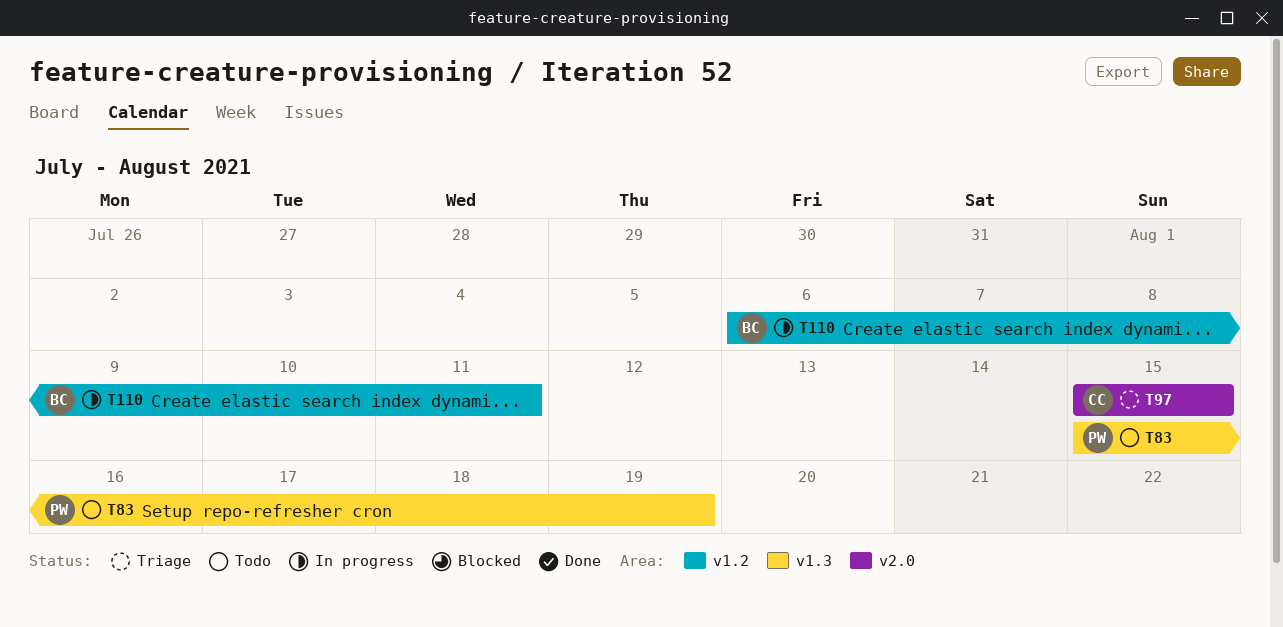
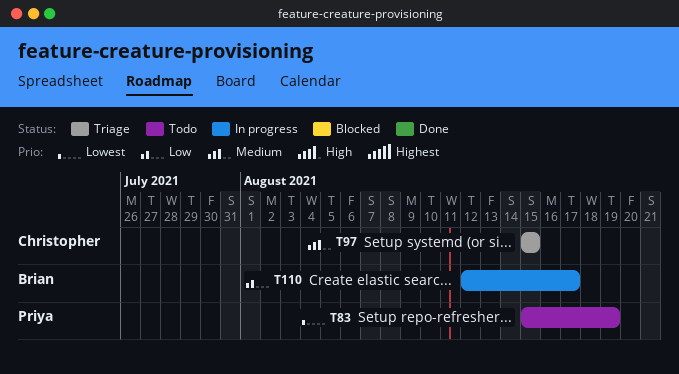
T110, start: Aug 6 -> Aug 12
T110, due: Aug 11 -> Aug 17

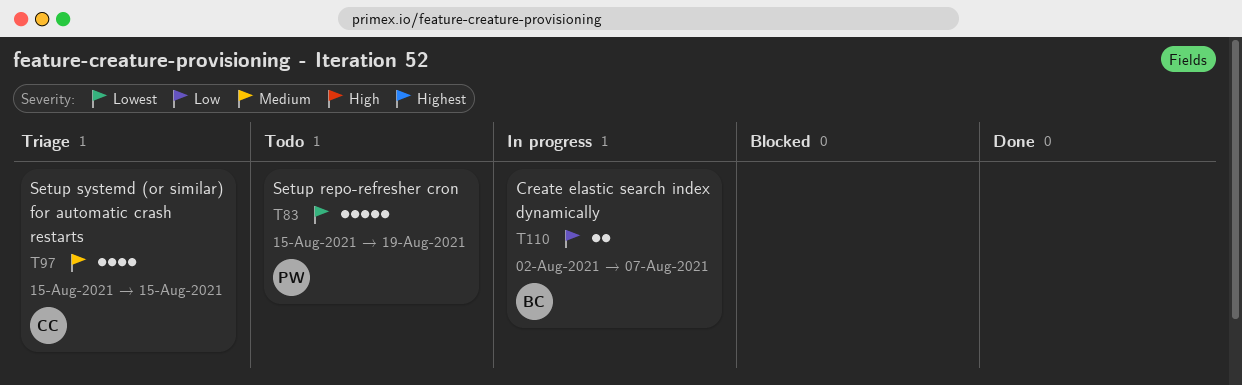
T110, start: Aug 12 -> Aug 2
T110, due: Aug 17 -> Aug 7

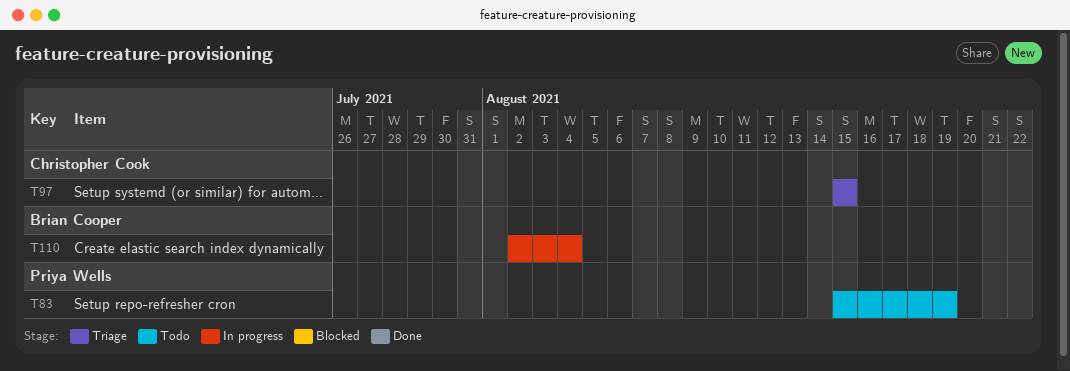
T110, due: Aug 7 -> Aug 4

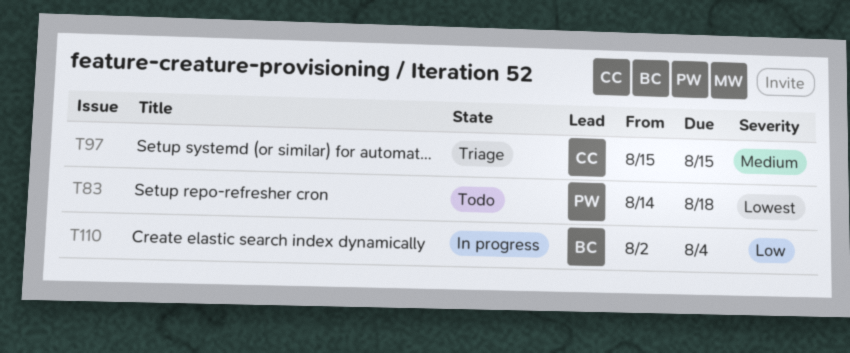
T83, start: Aug 15 -> Aug 14
T83, due: Aug 19 -> Aug 18

